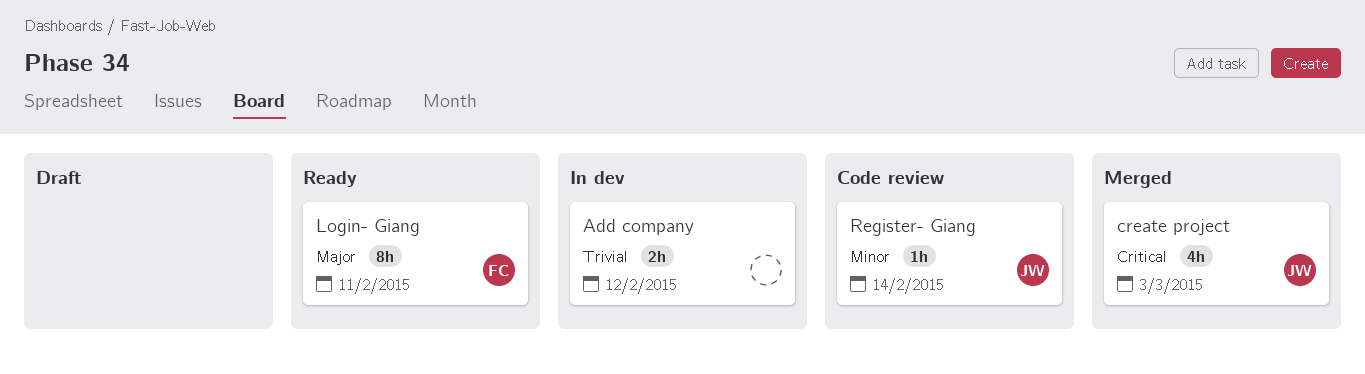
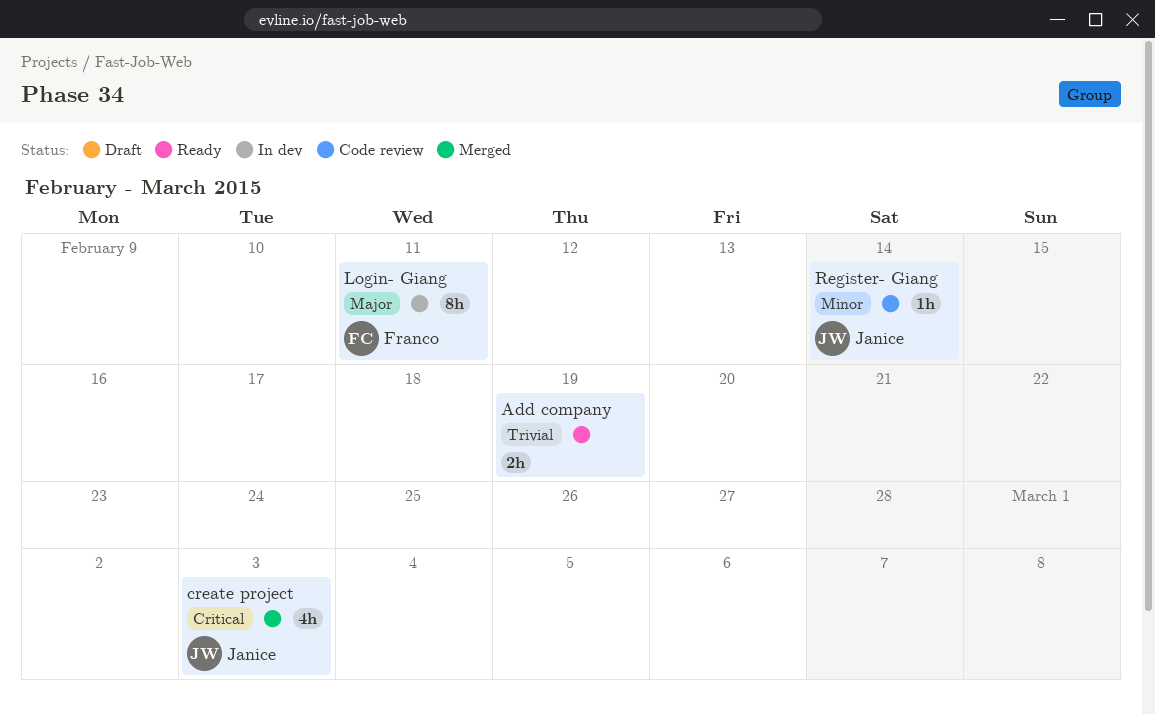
Add company, status: In dev -> Ready
Add company, due: Feb 12 -> Feb 19
Login- Giang, status: Ready -> In dev

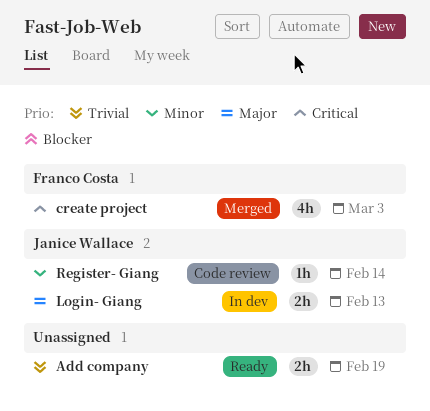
create project, owner: Janice Wallace -> Franco Costa
Login- Giang, owner: Franco Costa -> Janice Wallace
Login- Giang, estimate: 8h -> 2h
Login- Giang, due: Feb 11 -> Feb 13

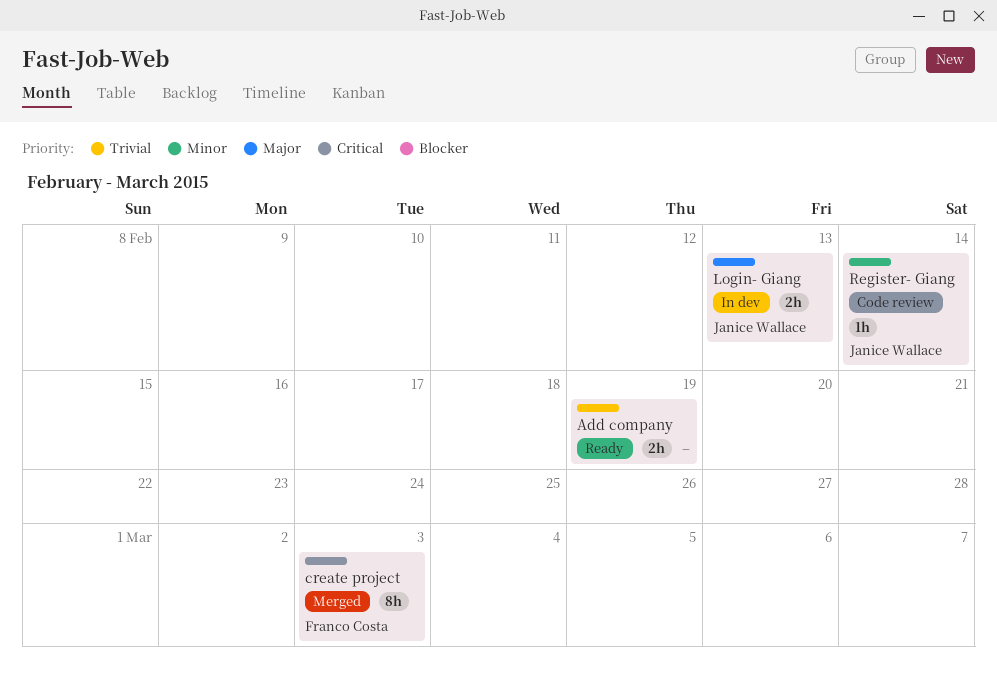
create project, estimate: 4h -> 8h

